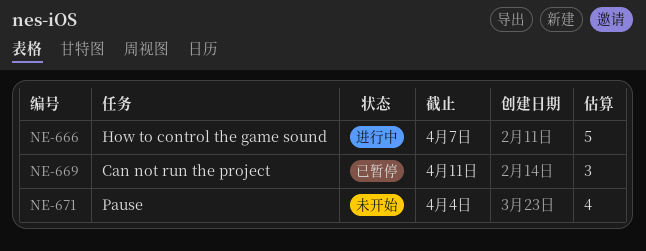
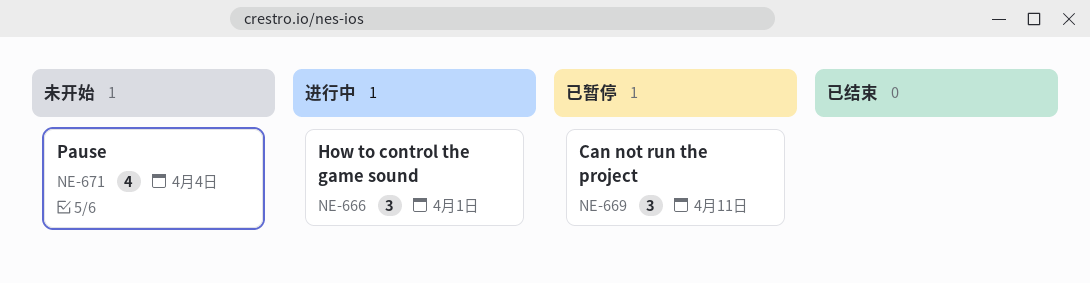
NE-666, estimate: 5 -> 3
NE-666, due: Apr 7 -> Apr 1

